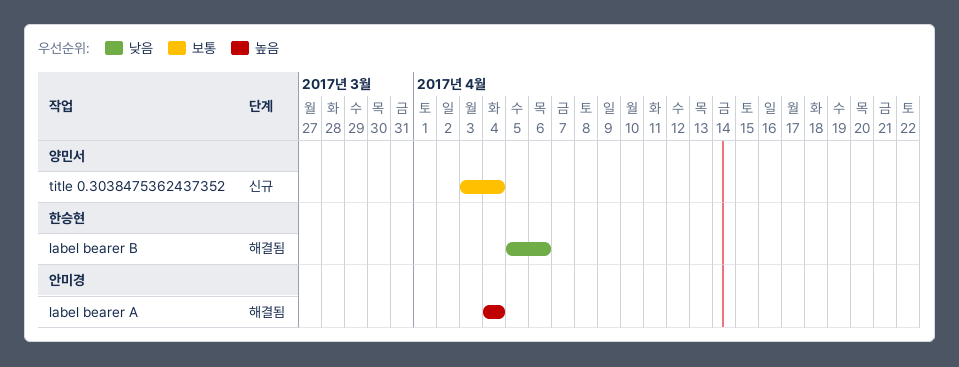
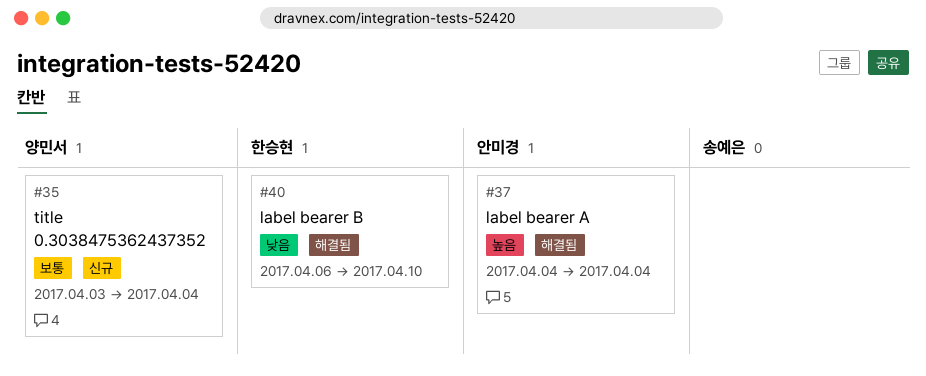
label bearer B, start: Apr 5 -> Apr 6
label bearer B, due: Apr 6 -> Apr 10

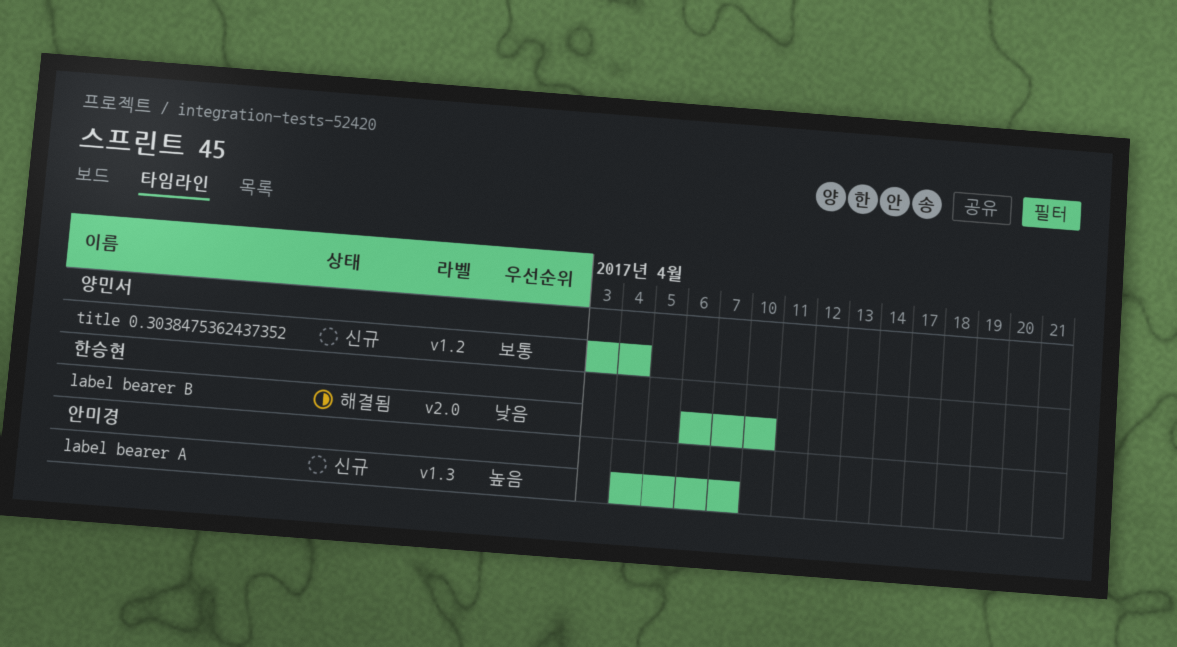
label bearer A, status: 해결됨 -> 신규
label bearer A, due: Apr 4 -> Apr 7

